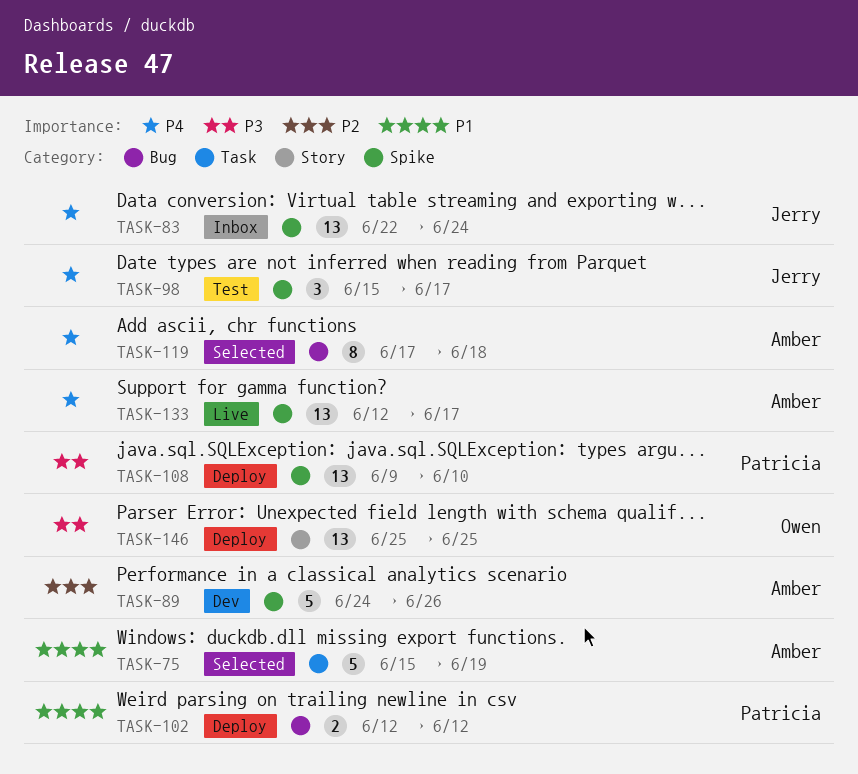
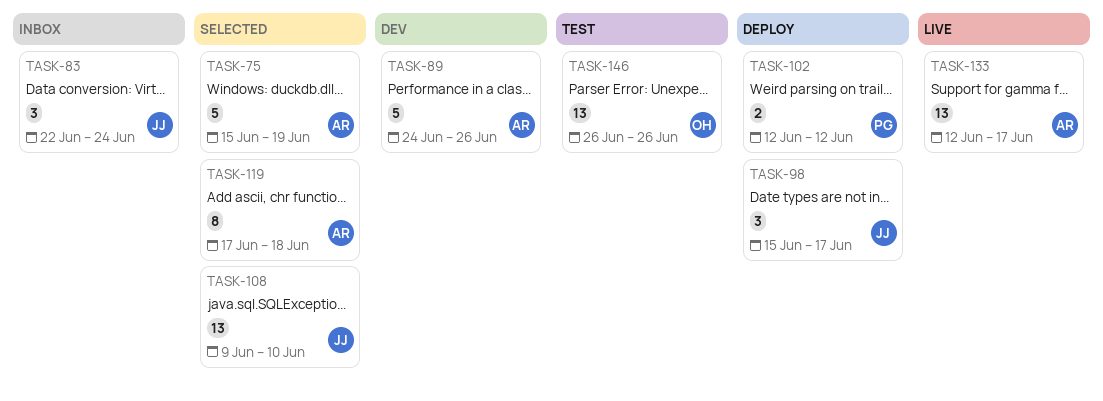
TASK-83, estimate: 13 -> 3
TASK-98, status: Test -> Deploy
TASK-108, status: Deploy -> Selected
TASK-108, owner: Patricia -> Jerry
TASK-146, status: Deploy -> Test
TASK-146, start: Jun 25 -> Jun 26
TASK-146, due: Jun 25 -> Jun 26

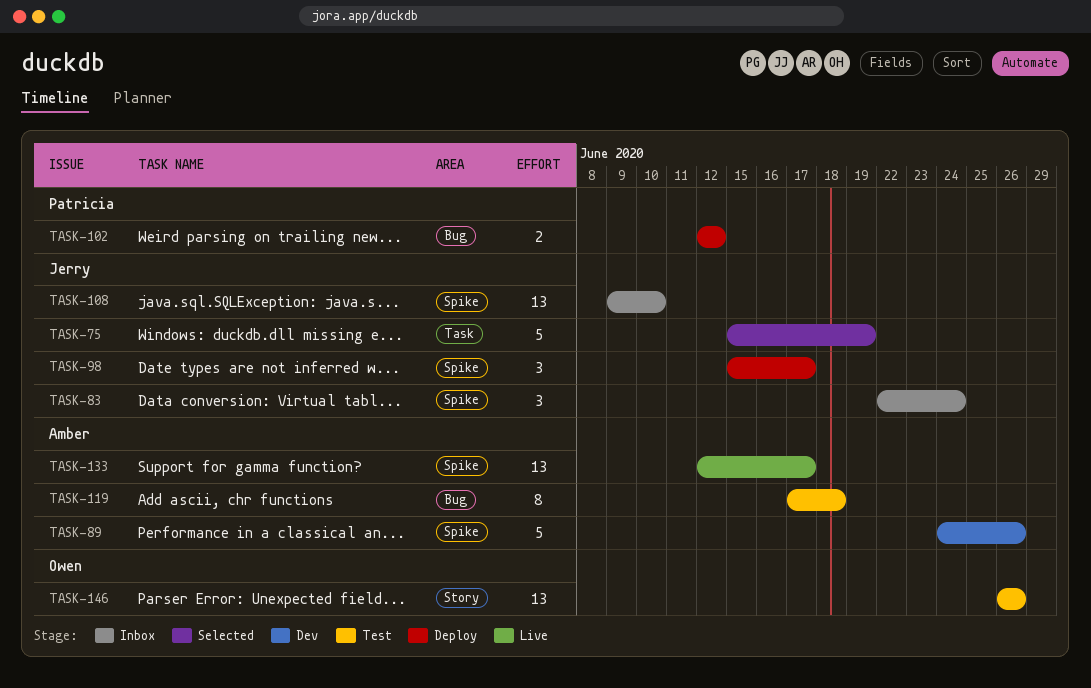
TASK-75, owner: Amber -> Jerry
TASK-108, status: Selected -> Inbox
TASK-119, status: Selected -> Test

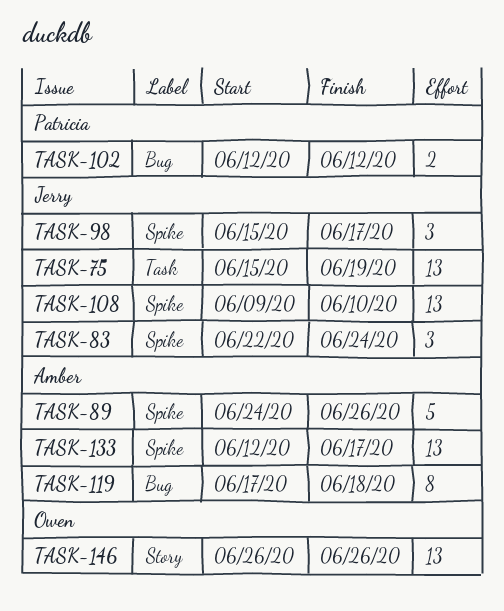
TASK-75, estimate: 5 -> 13

